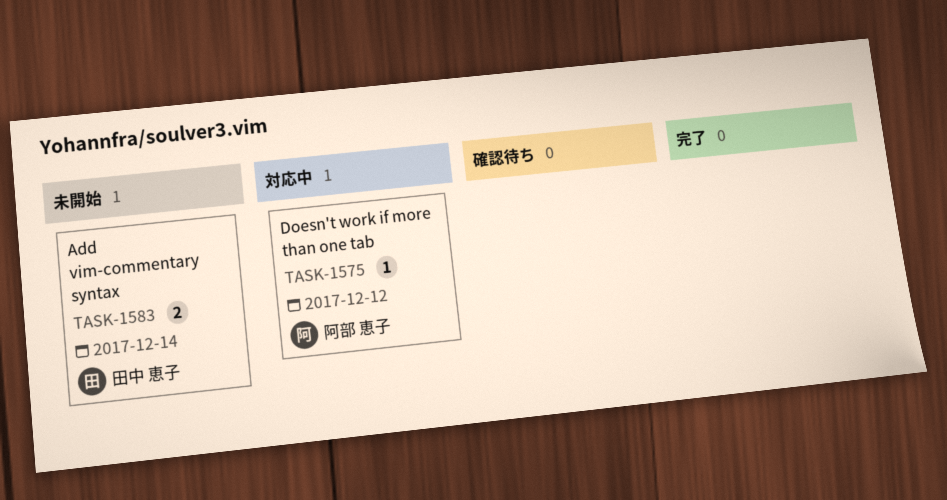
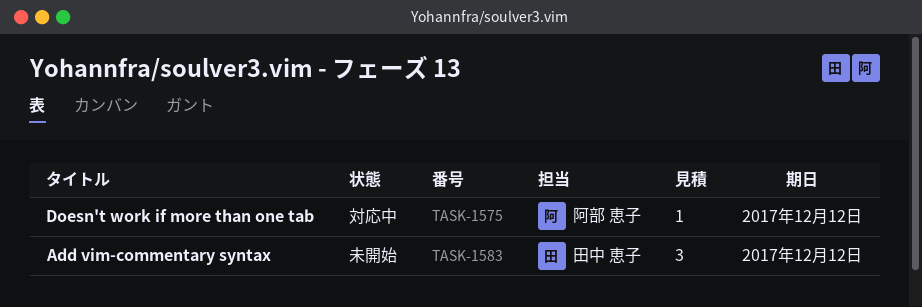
TASK-1583, estimate: 2 -> 3
TASK-1583, due: Dec 14 -> Dec 12

